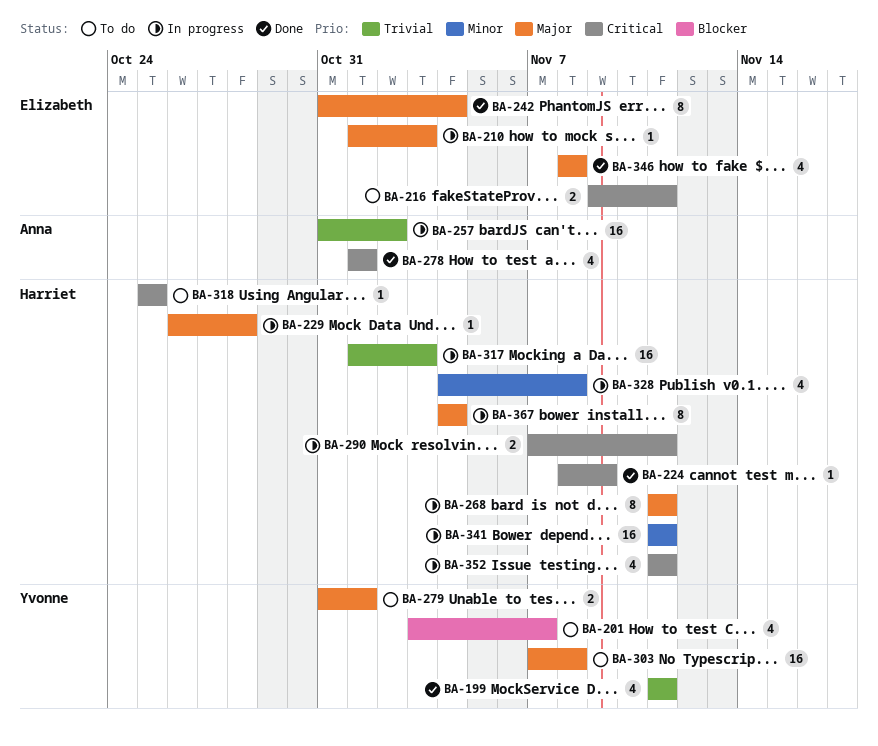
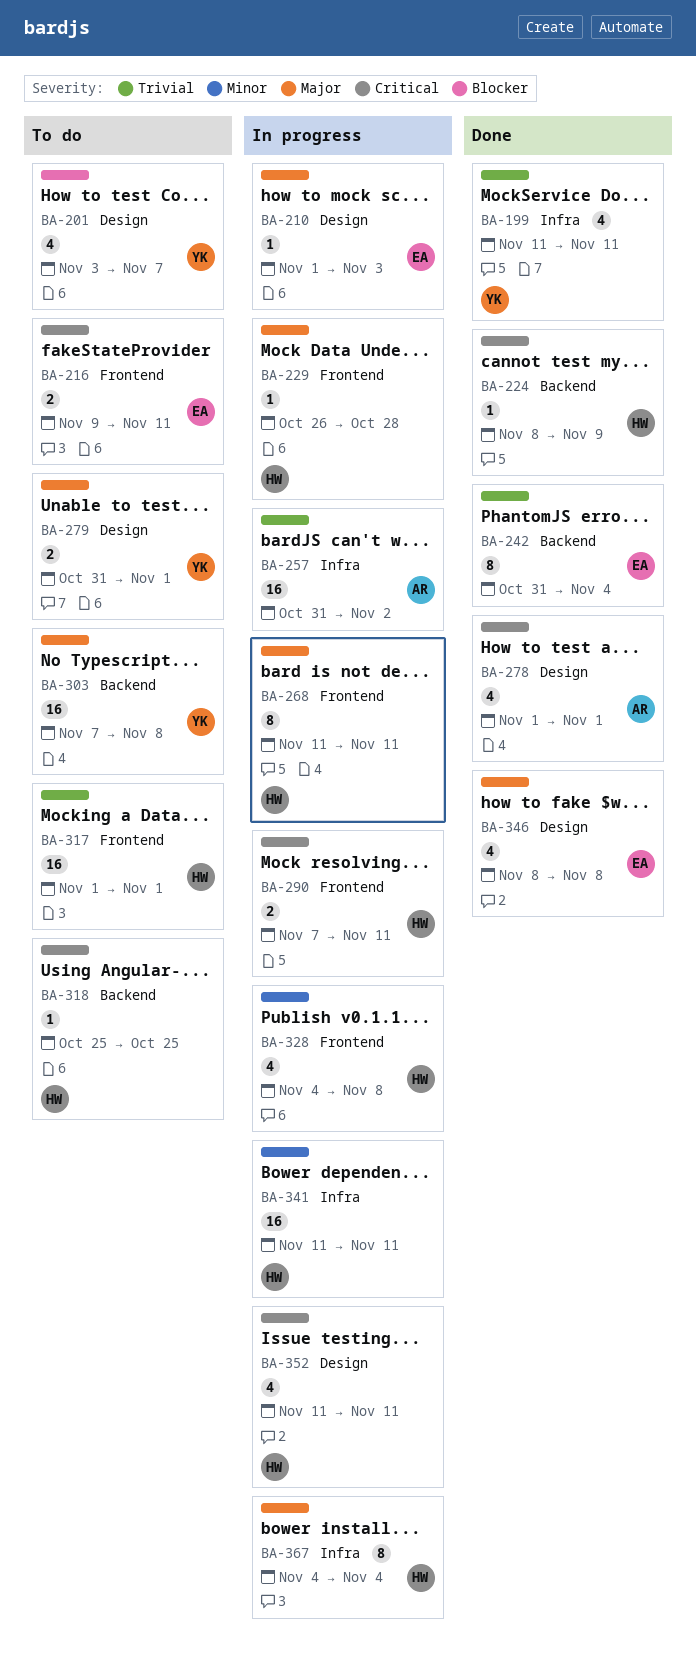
BA-242, priority: Major -> Trivial
BA-317, status: In progress -> To do
BA-317, due: Nov 3 -> Nov 1

